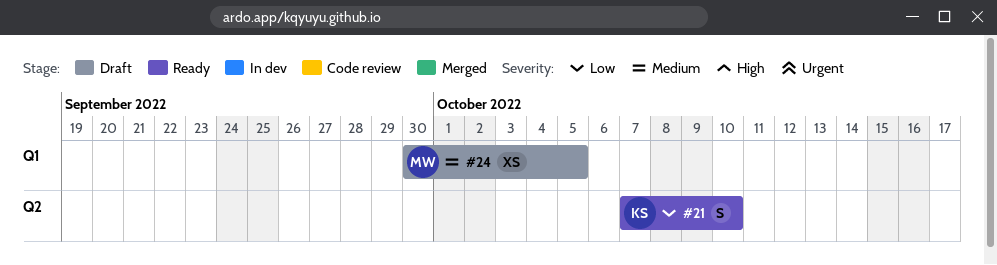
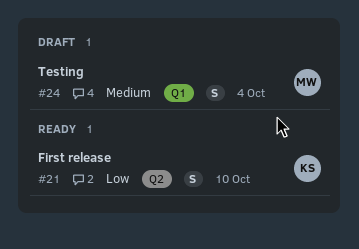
#24, estimate: XS -> S
#24, due: Oct 5 -> Oct 4

